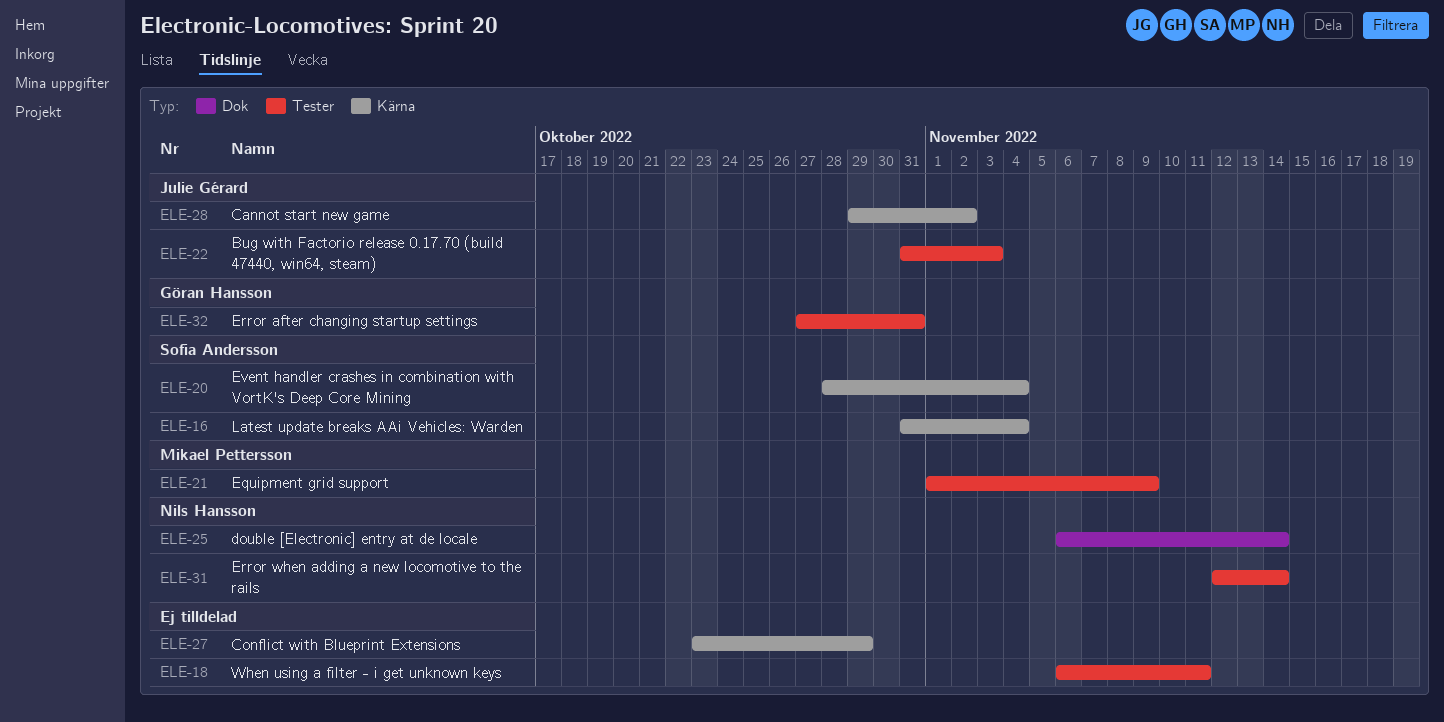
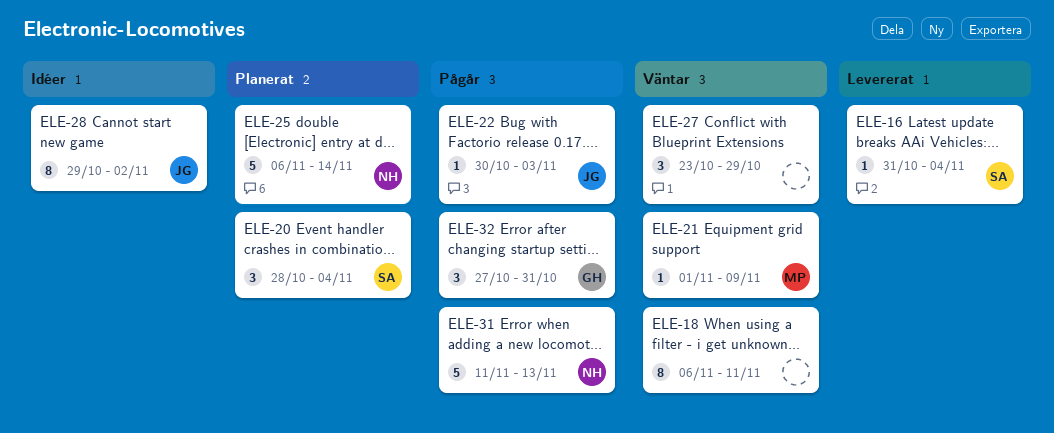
ELE-22, start: Oct 31 -> Oct 30
ELE-31, start: Nov 12 -> Nov 11
ELE-31, due: Nov 14 -> Nov 13

